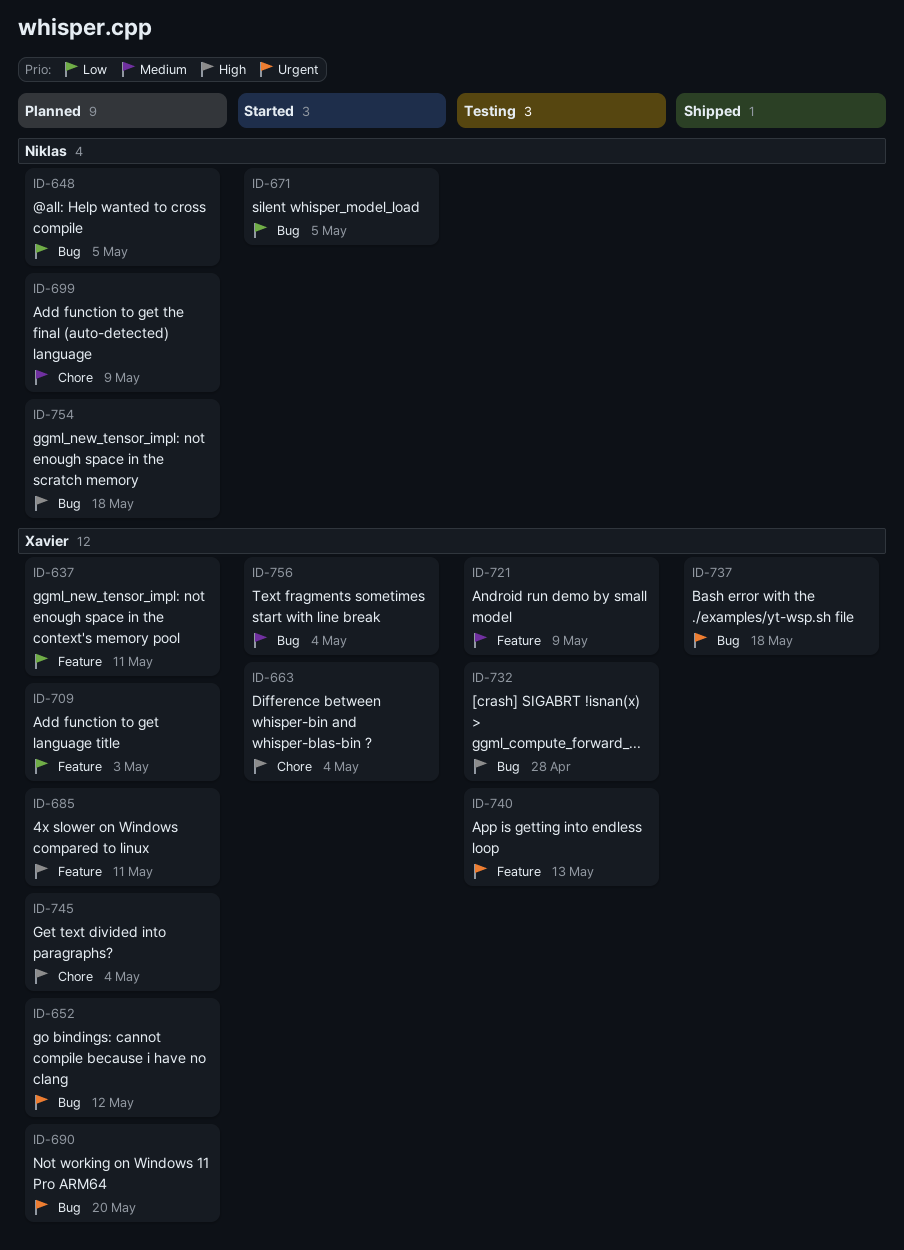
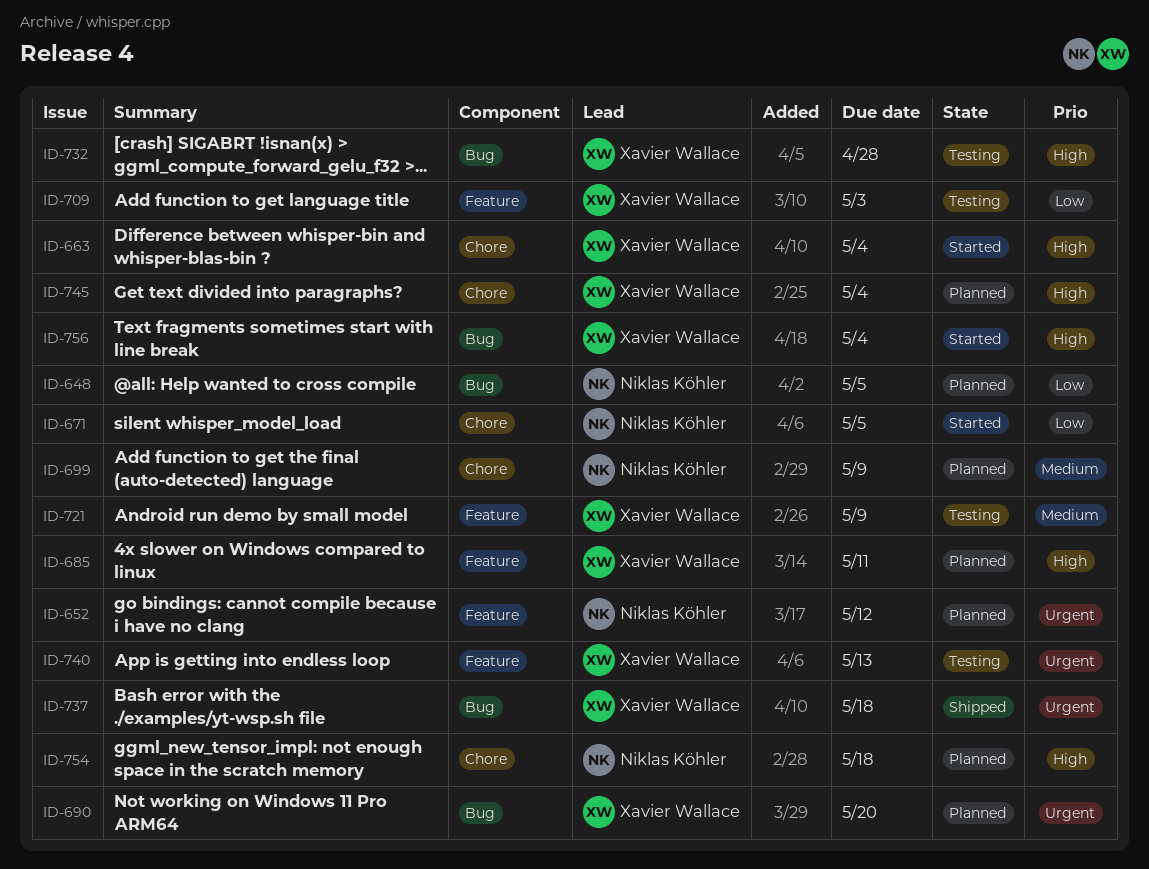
ID-637: present -> none
ID-652, owner: Xavier Wallace -> Niklas Köhler
ID-652, label: Bug -> Feature
ID-671, label: Bug -> Chore
ID-709, status: Planned -> Testing
ID-754, label: Bug -> Chore
ID-756, priority: Medium -> High

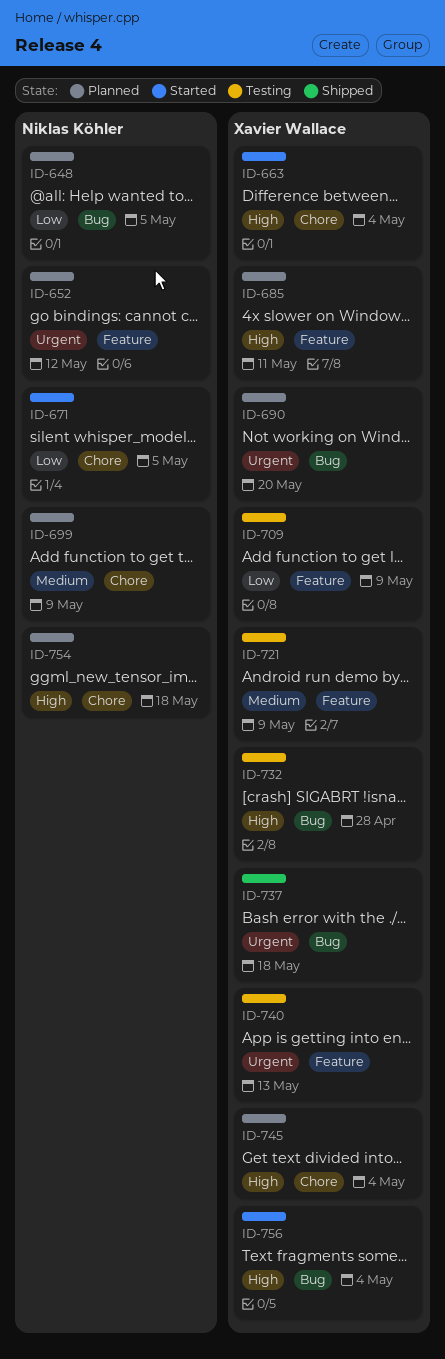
ID-709, due: May 3 -> May 9

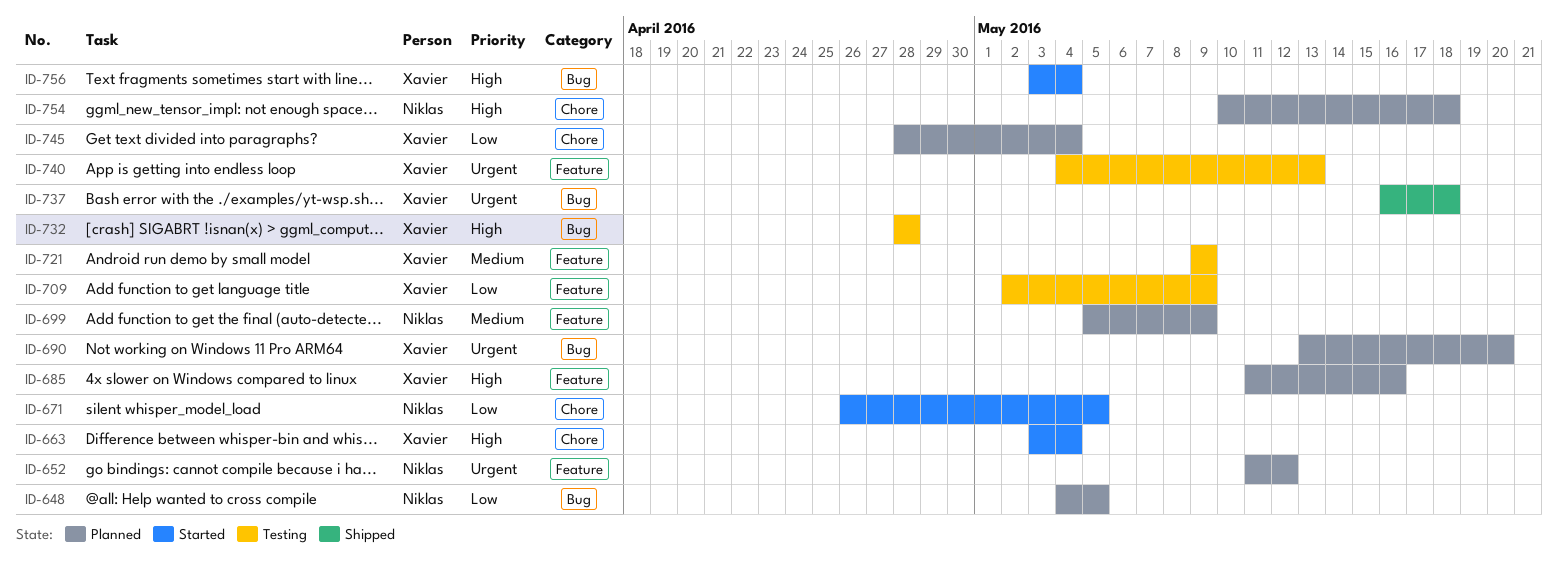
ID-685, due: May 11 -> May 16
ID-699, label: Chore -> Feature
ID-745, priority: High -> Low

